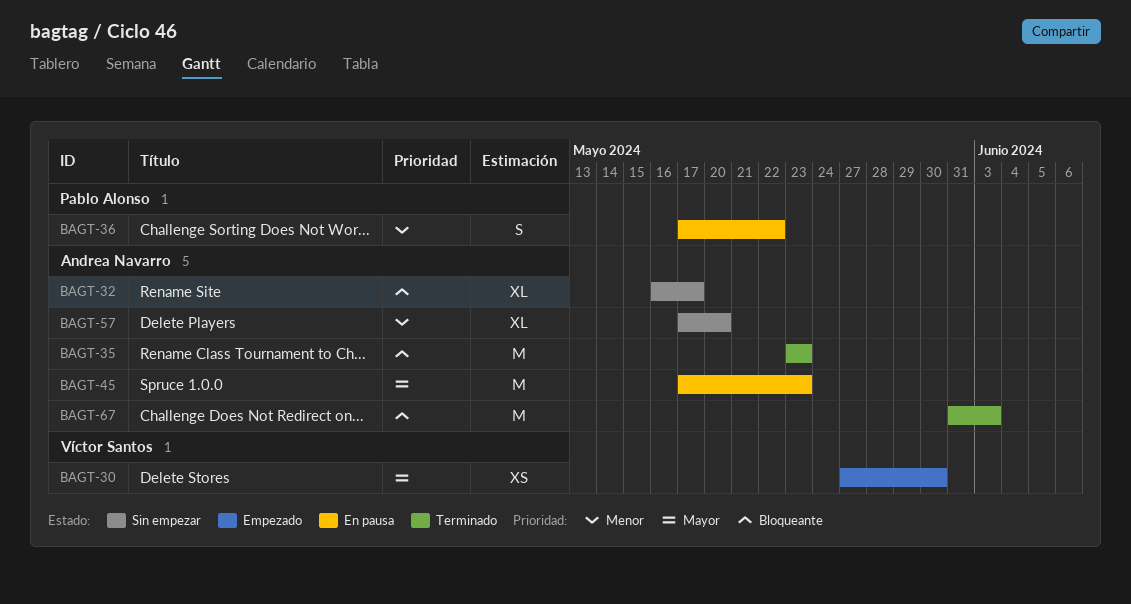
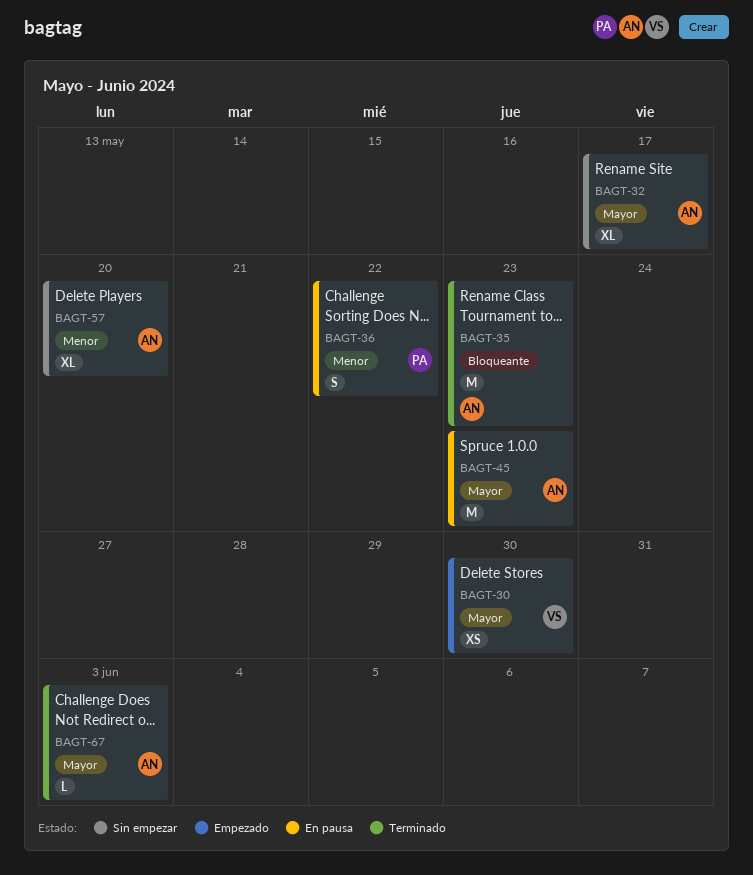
BAGT-32, priority: Bloqueante -> Mayor
BAGT-67, priority: Bloqueante -> Mayor
BAGT-67, estimate: M -> L

